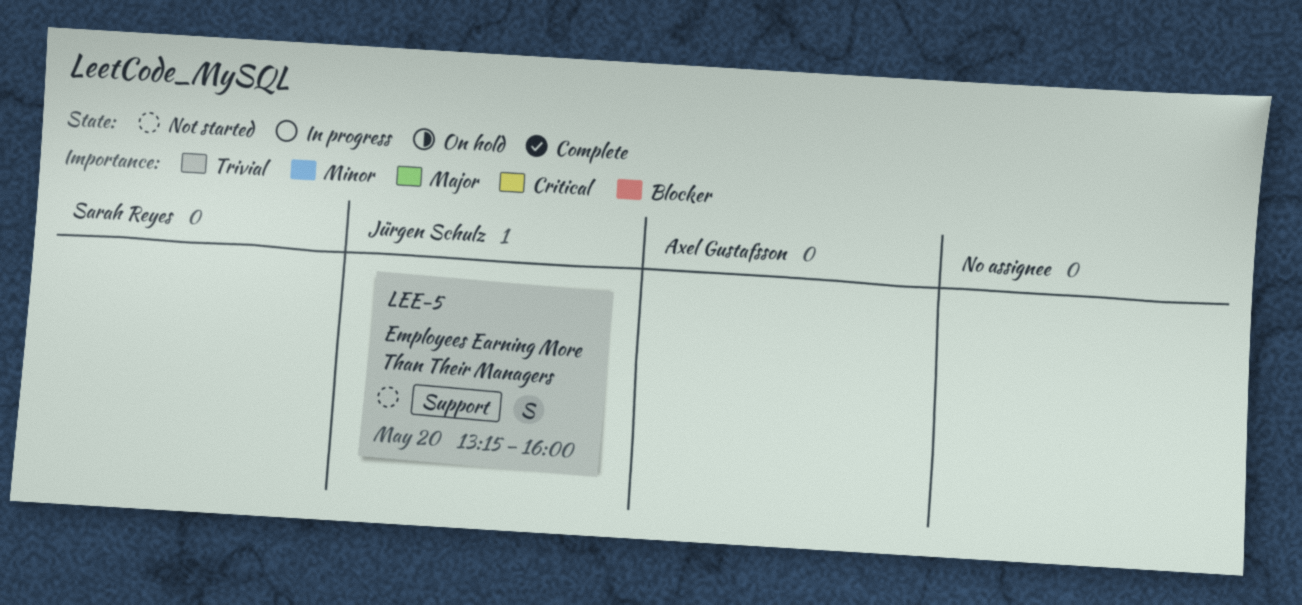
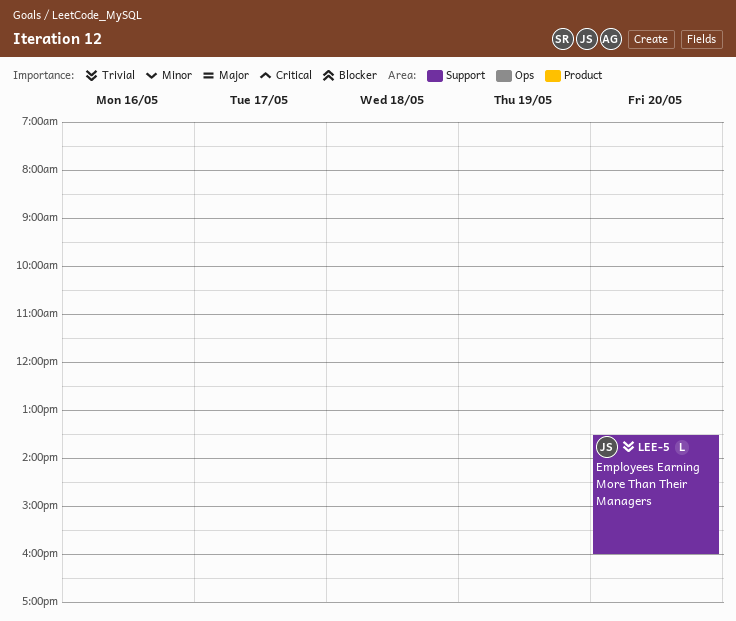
LEE-5, estimate: S -> L
LEE-5, begins: 13:15 -> 13:30

